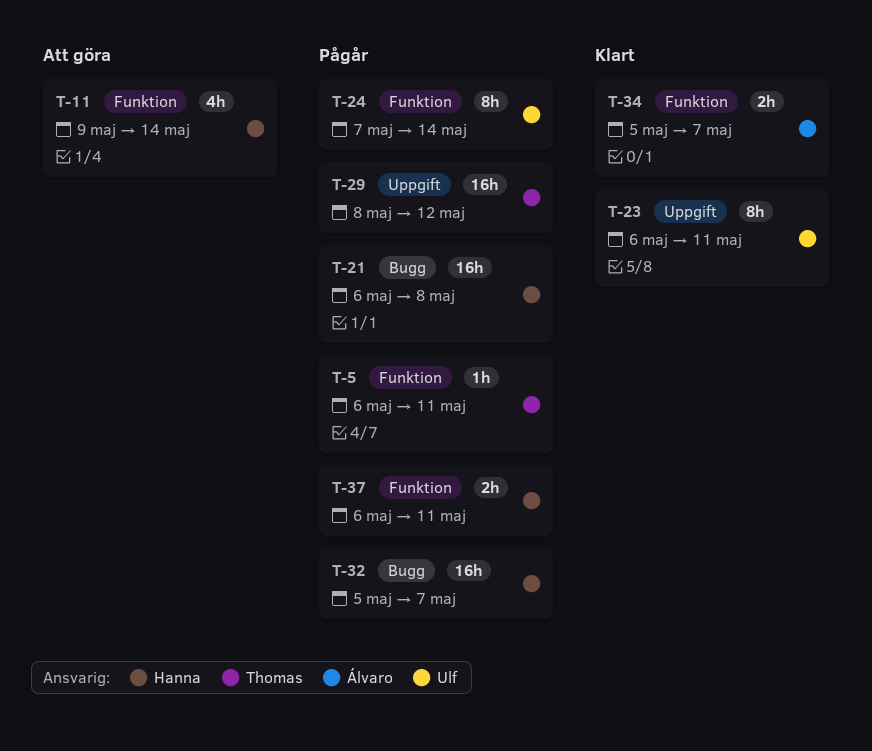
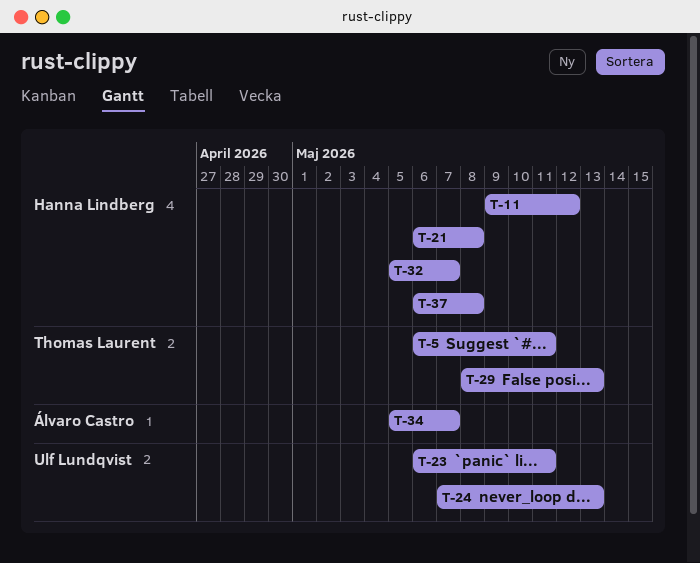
T-11, due: May 14 -> May 12
T-24, due: May 14 -> May 13
T-29, due: May 12 -> May 13
T-37, due: May 11 -> May 8

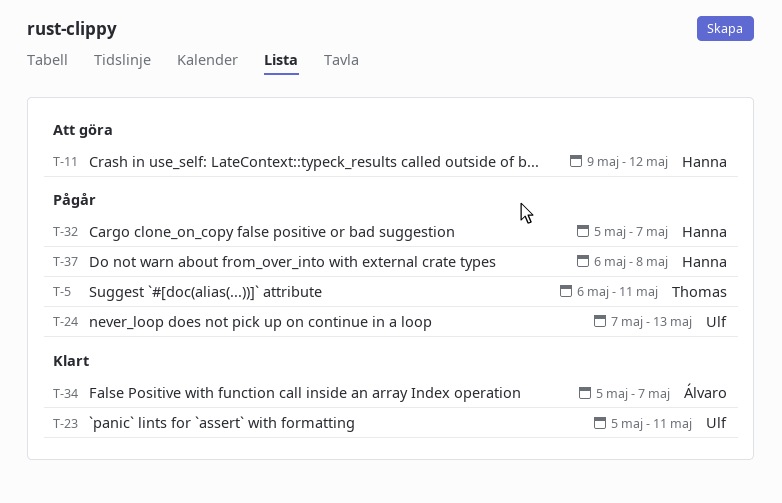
T-21: present -> none
T-23, start: May 6 -> May 5
T-29: present -> none

